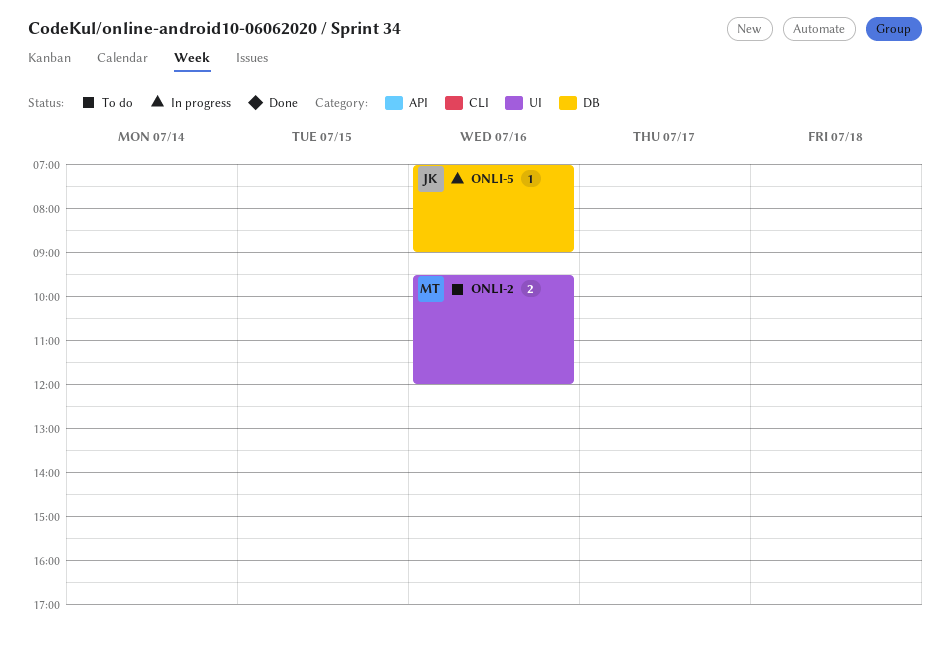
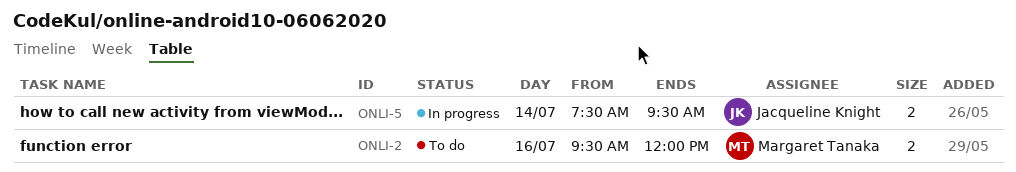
ONLI-5, estimate: 1 -> 2
ONLI-5, day: Jul 16 -> Jul 14
ONLI-5, begins: 07:00 -> 07:30
ONLI-5, ends: 09:00 -> 09:30

